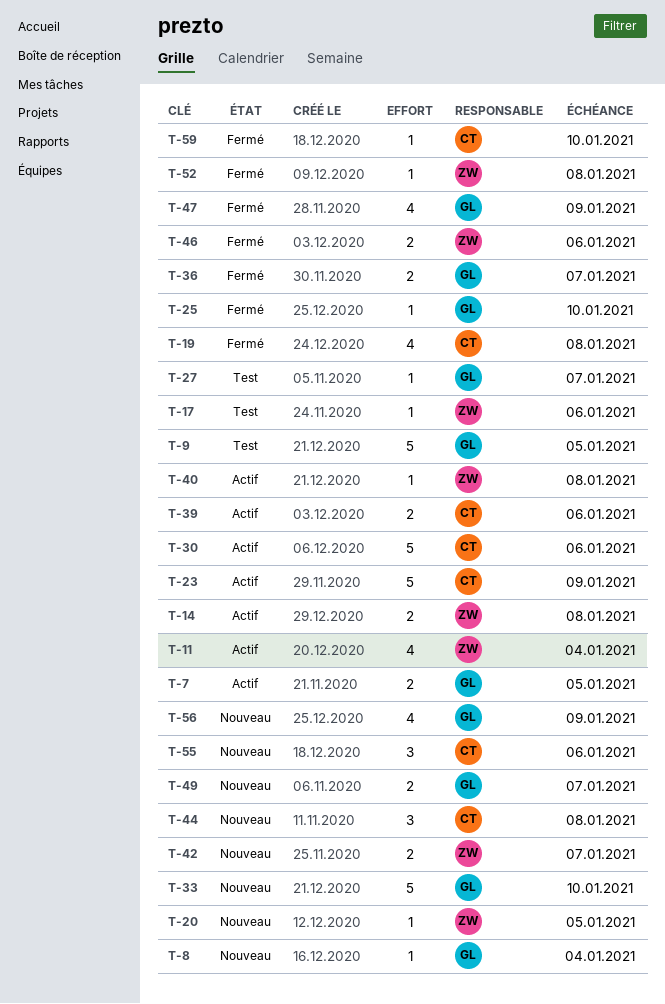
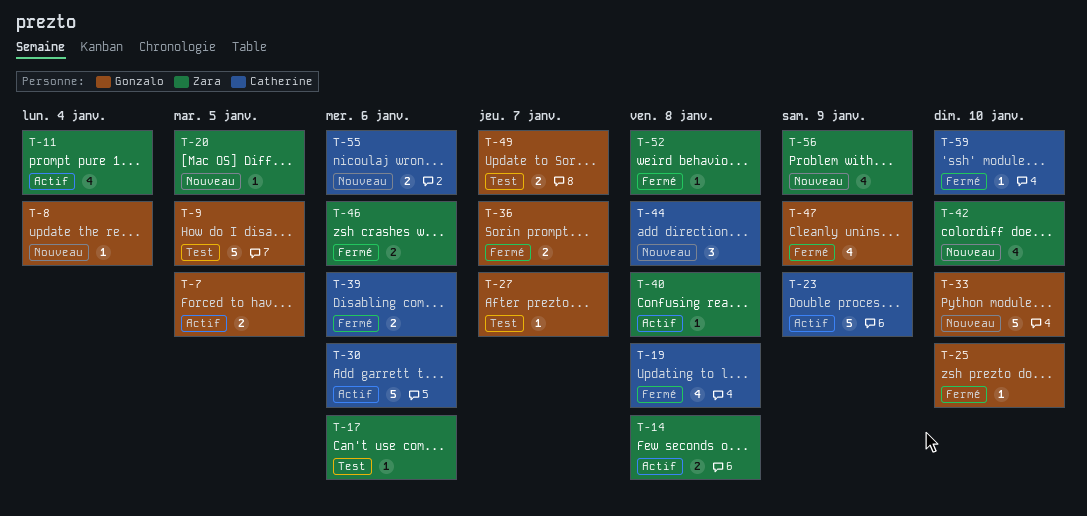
T-39, status: Actif -> Fermé
T-42, estimate: 2 -> 4
T-42, due: Jan 7 -> Jan 10
T-49, status: Nouveau -> Test
T-55, estimate: 3 -> 2
T-56, owner: Gonzalo -> Zara

